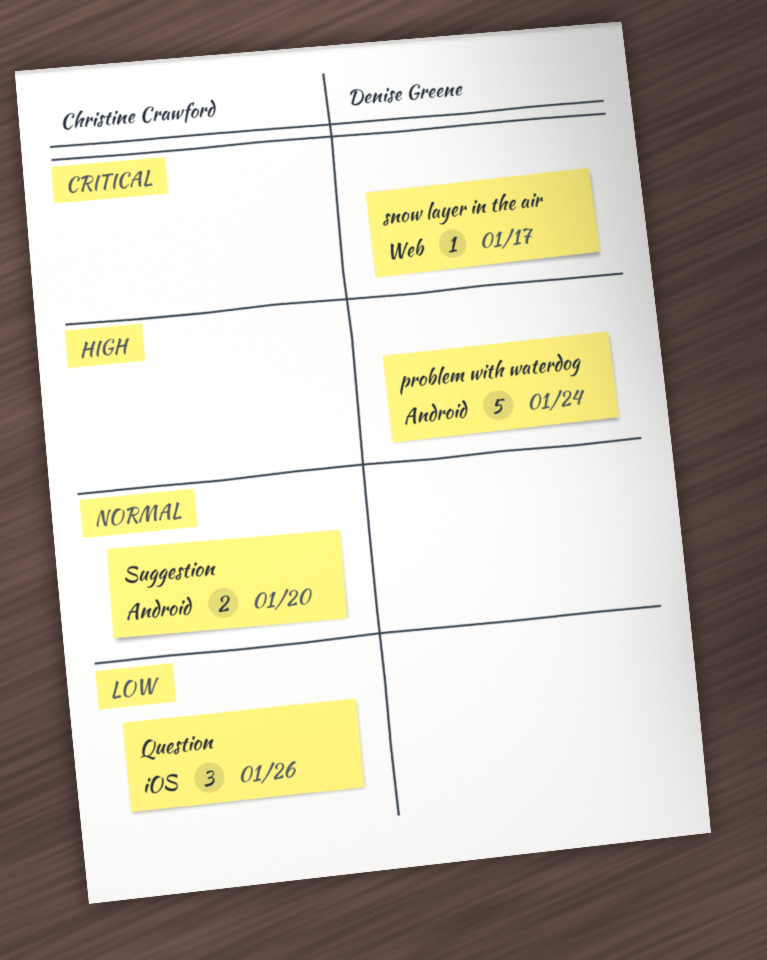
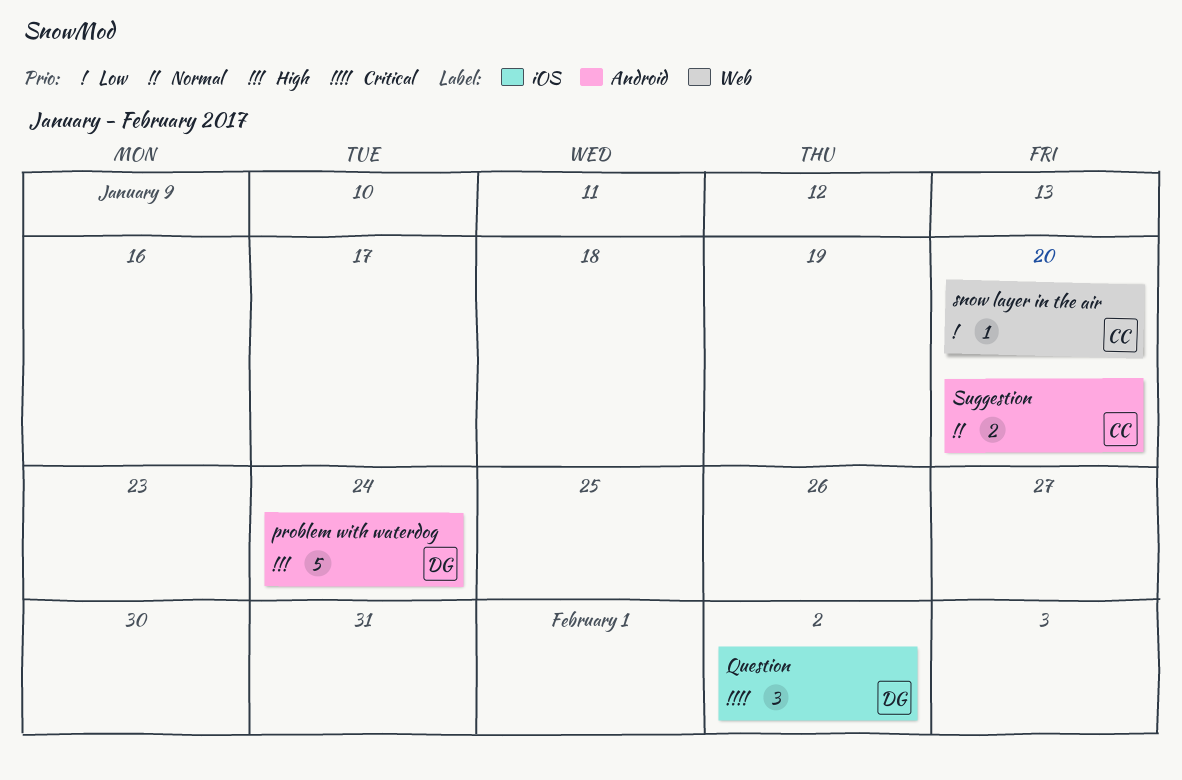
Question, owner: Christine Crawford -> Denise Greene
Question, priority: Low -> Critical
Question, due: Jan 26 -> Feb 2
snow layer in the air, owner: Denise Greene -> Christine Crawford
snow layer in the air, priority: Critical -> Low
snow layer in the air, due: Jan 17 -> Jan 20

